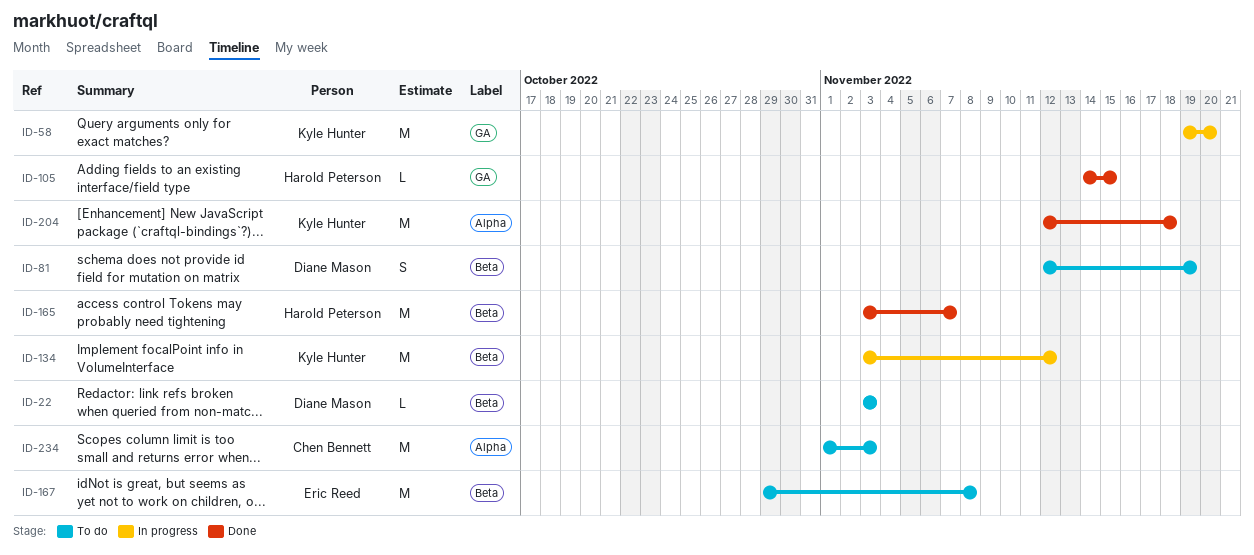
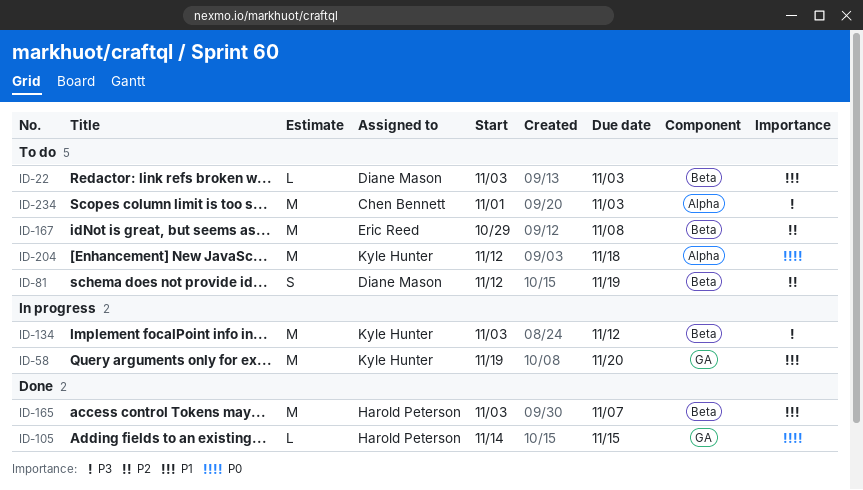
ID-204, status: Done -> To do

